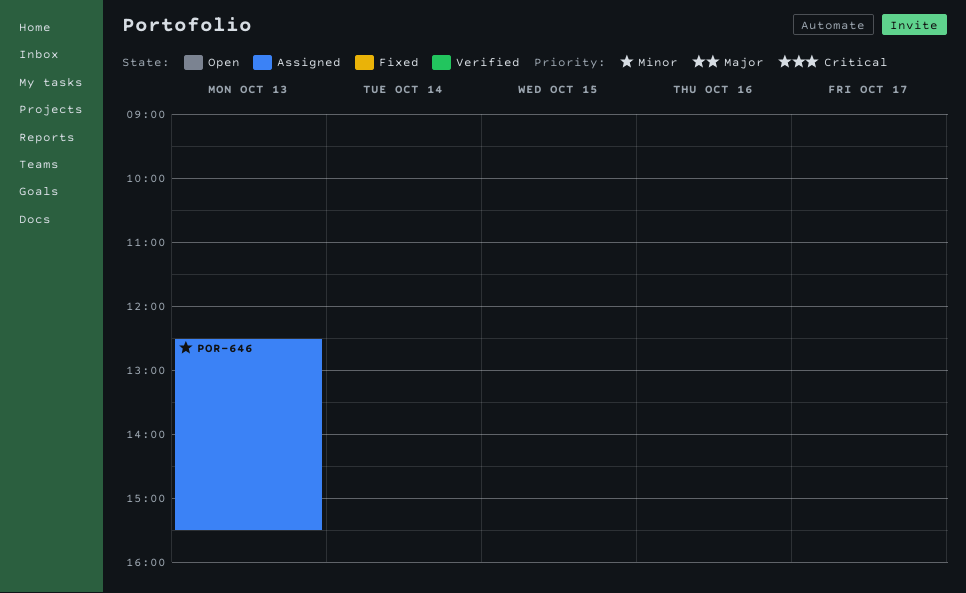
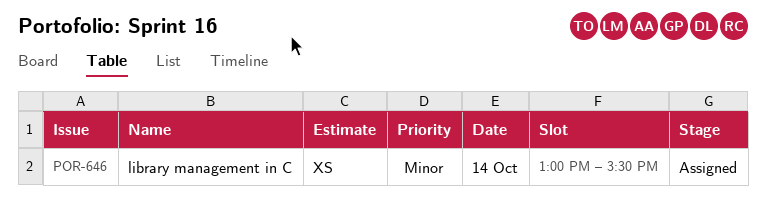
POR-646, day: Oct 13 -> Oct 14
POR-646, begins: 12:30 -> 13:00

